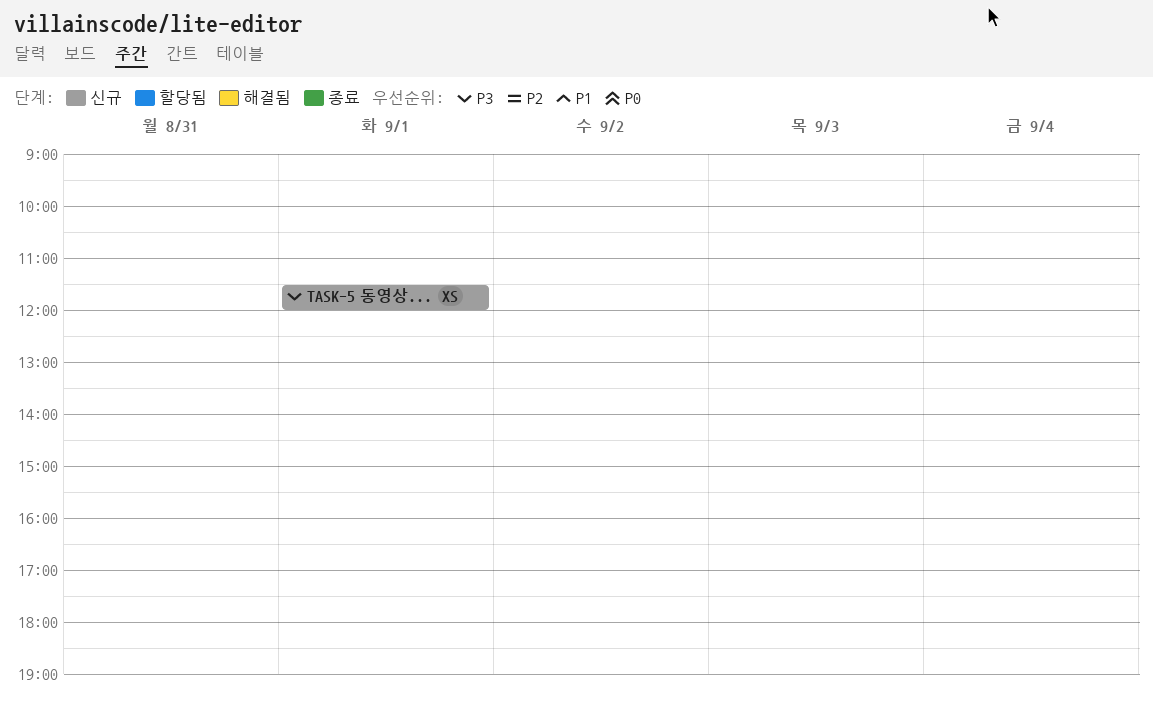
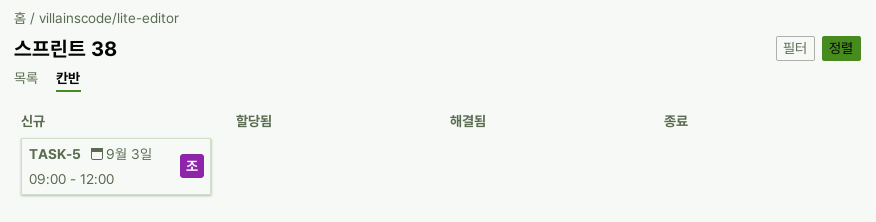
TASK-5, day: Sep 1 -> Sep 3
TASK-5, begins: 11:30 -> 09:00

